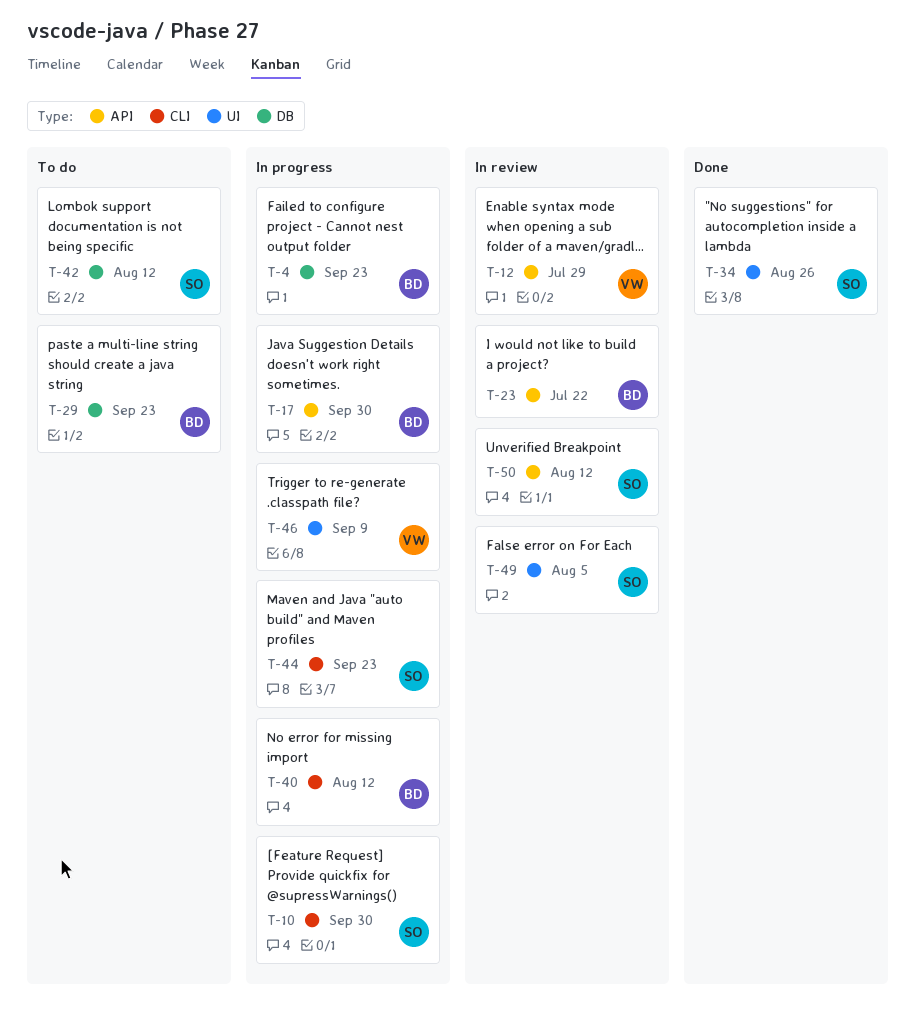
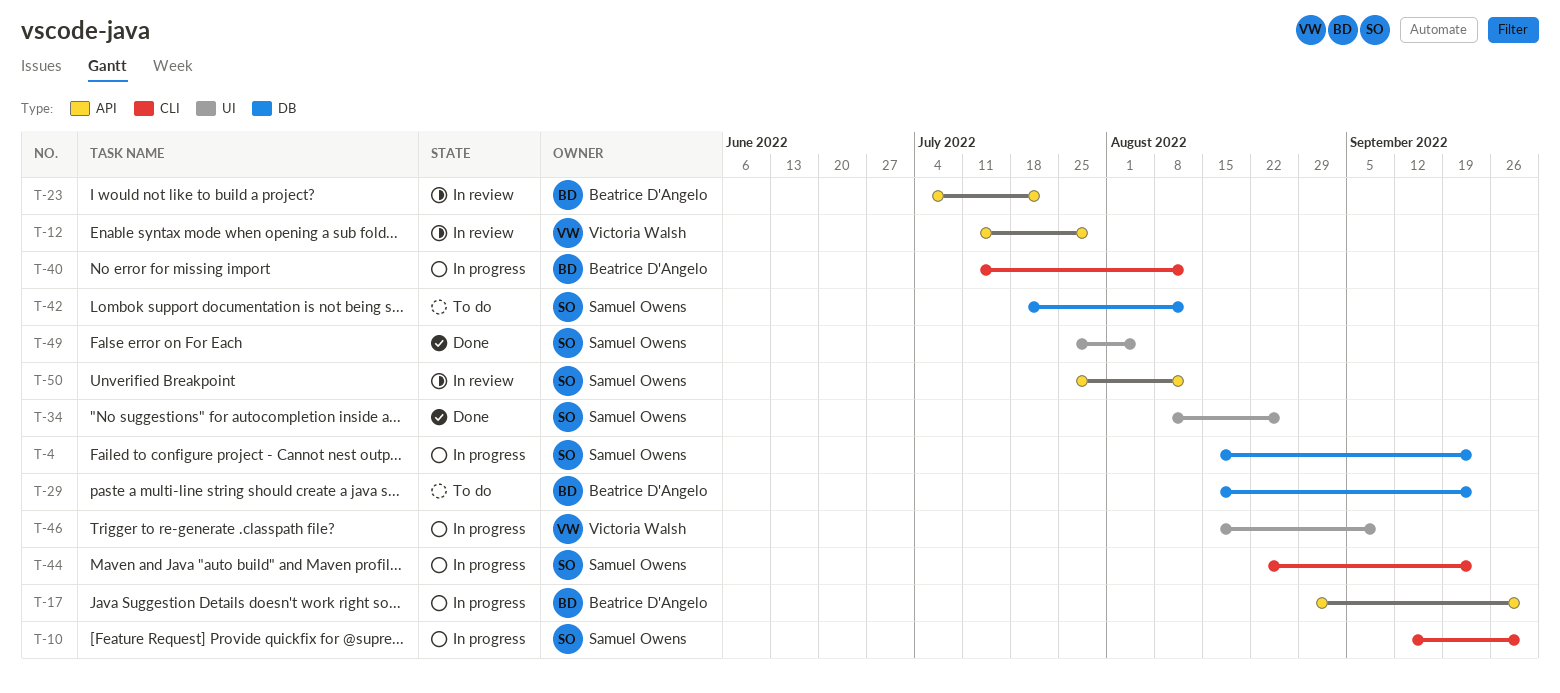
T-4, owner: Beatrice D'Angelo -> Samuel Owens
T-49, status: In review -> Done

